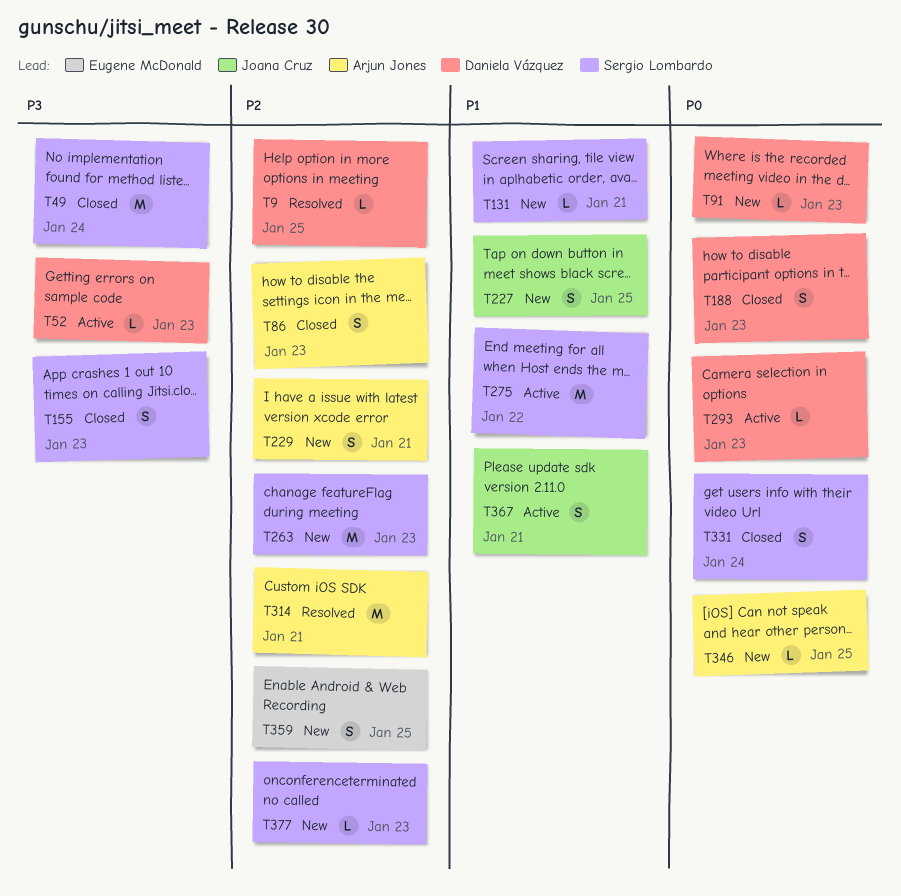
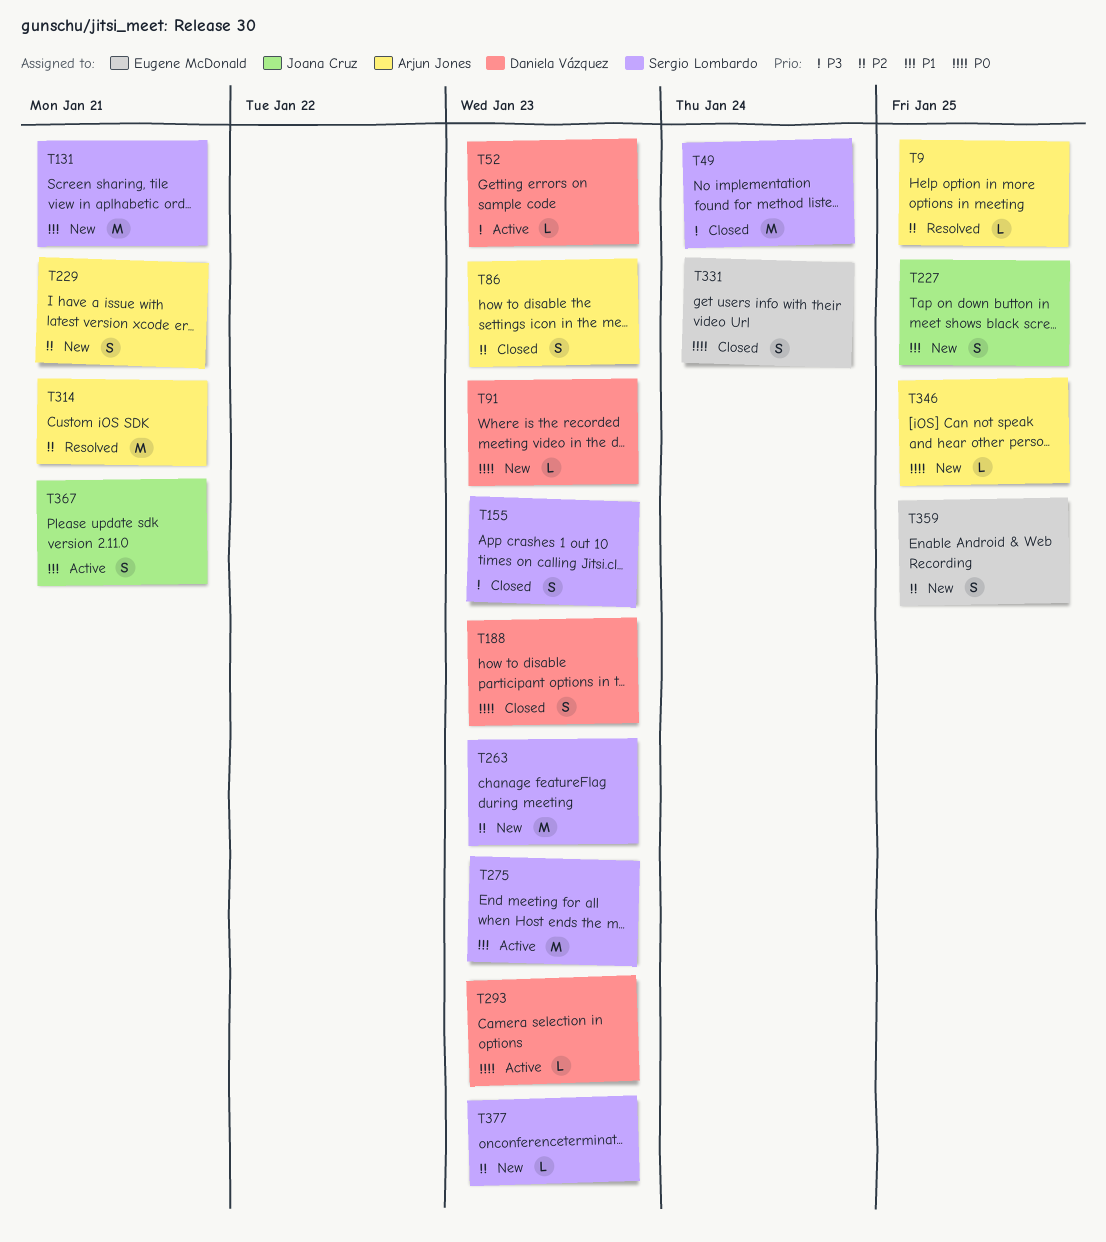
T9, owner: Daniela Vázquez -> Arjun Jones
T131, estimate: L -> M
T275, due: Jan 22 -> Jan 23
T331, owner: Sergio Lombardo -> Eugene McDonald

